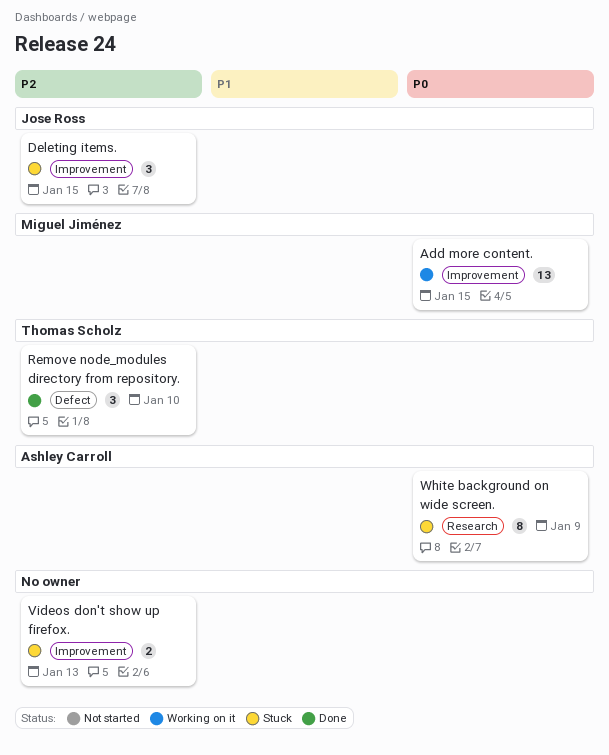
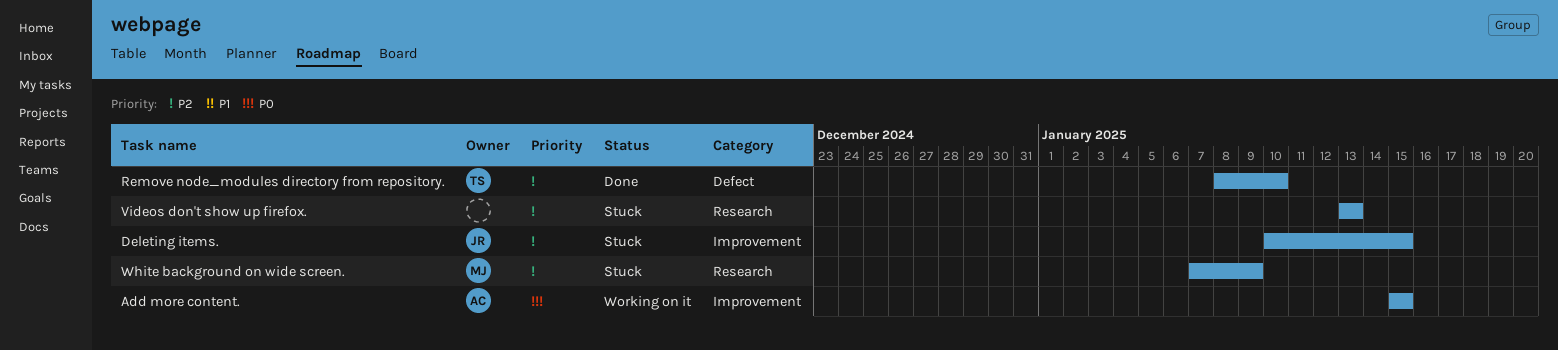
Add more content., owner: Miguel Jiménez -> Ashley Carroll
Videos don't show up firefox., label: Improvement -> Research
White background on wide screen., owner: Ashley Carroll -> Miguel Jiménez
White background on wide screen., priority: P0 -> P2

